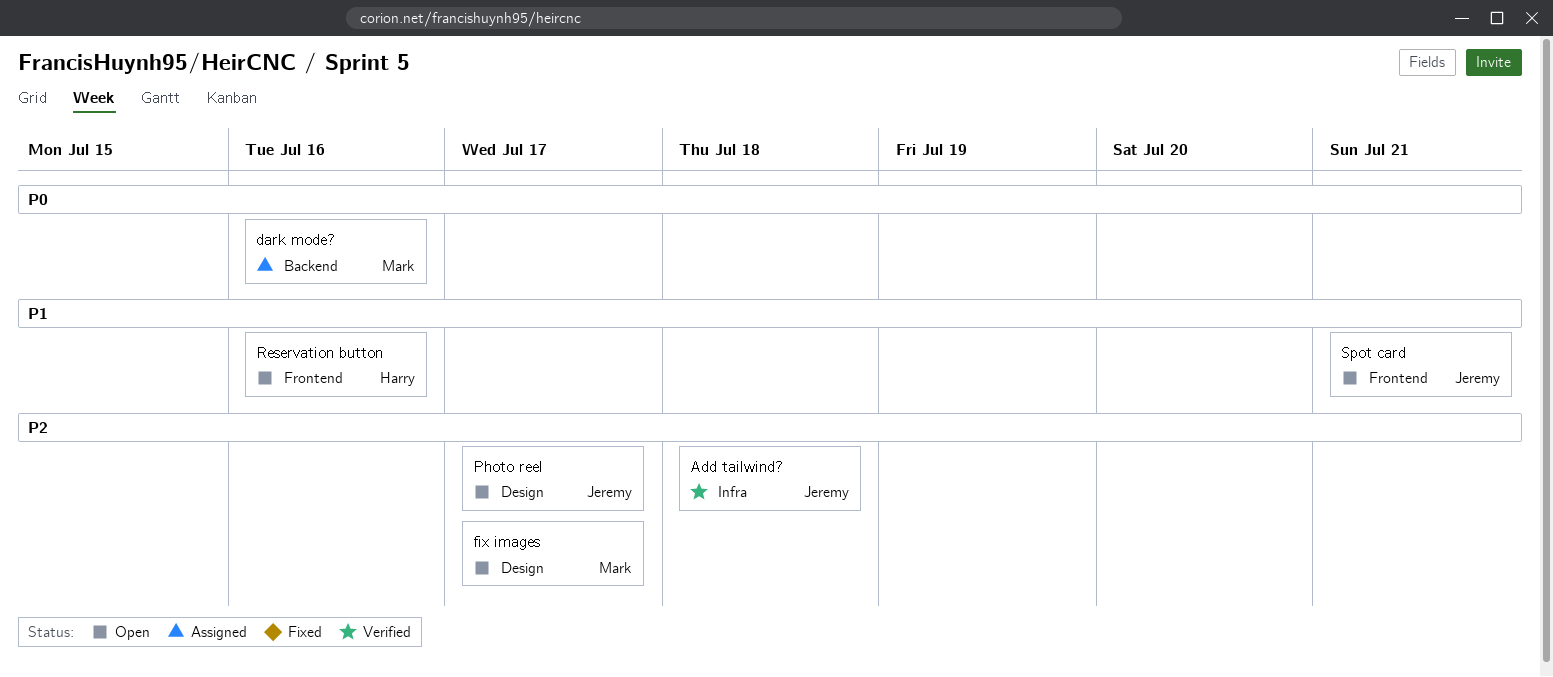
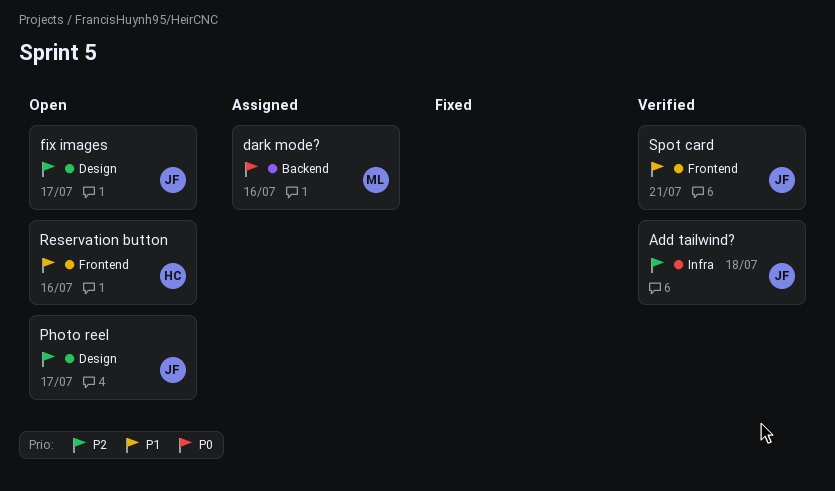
fix images, owner: Mark -> Jeremy
Spot card, status: Open -> Verified

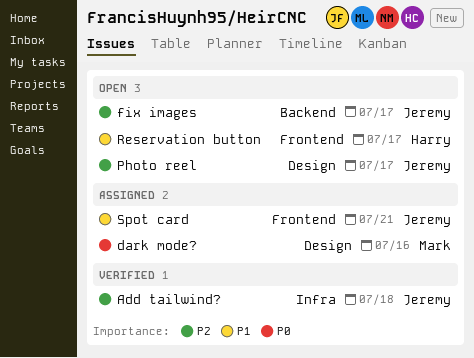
dark mode?, label: Backend -> Design
fix images, label: Design -> Backend
Reservation button, due: Jul 16 -> Jul 17
Spot card, status: Verified -> Assigned

